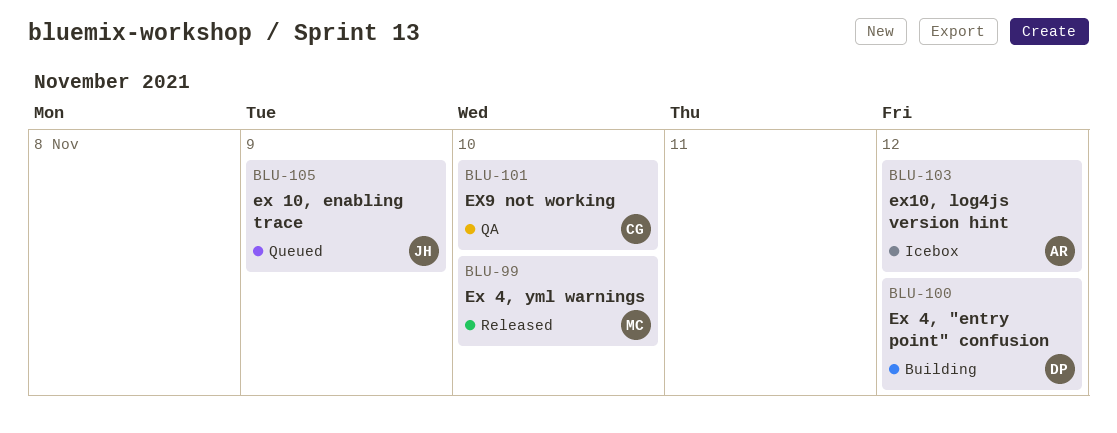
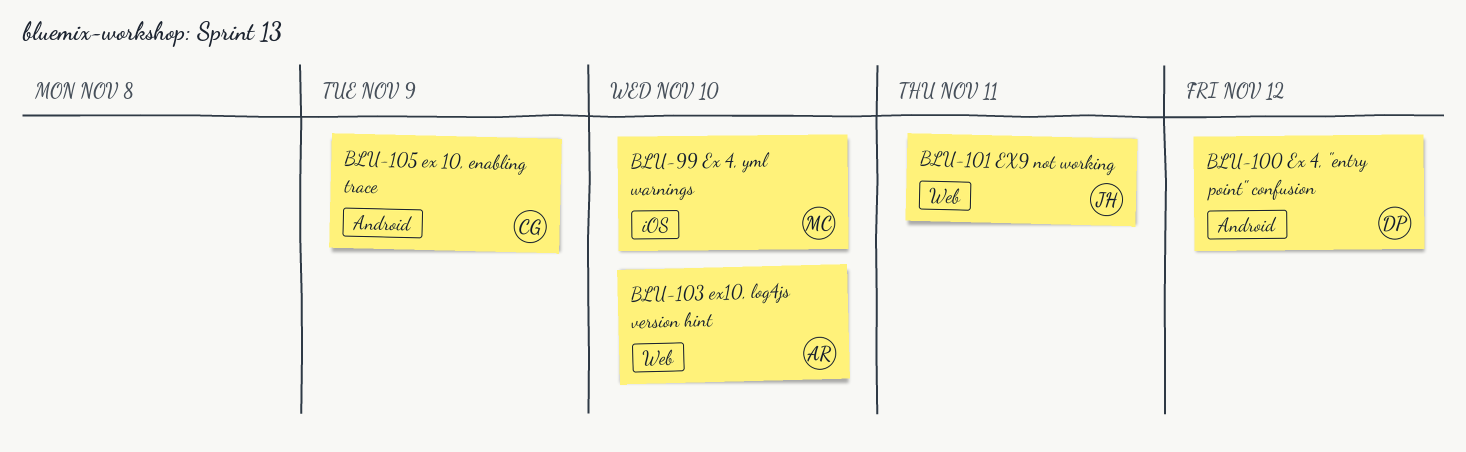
BLU-101, owner: CG -> JH
BLU-101, due: Nov 10 -> Nov 11
BLU-103, due: Nov 12 -> Nov 10
BLU-105, owner: JH -> CG

